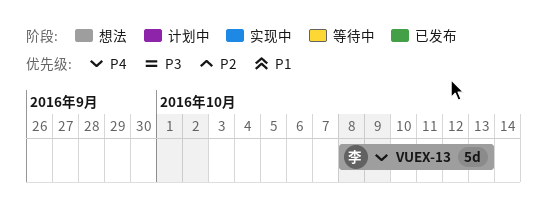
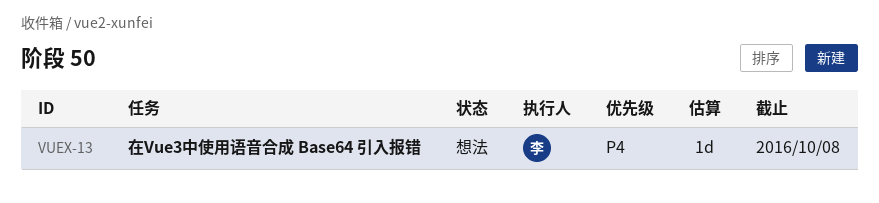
VUEX-13, estimate: 5d -> 1d
VUEX-13, due: Oct 13 -> Oct 8

